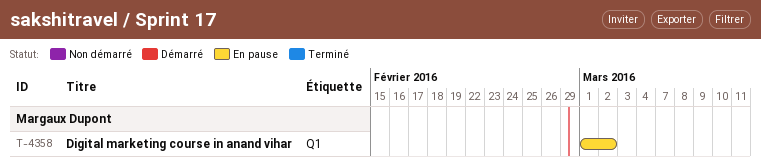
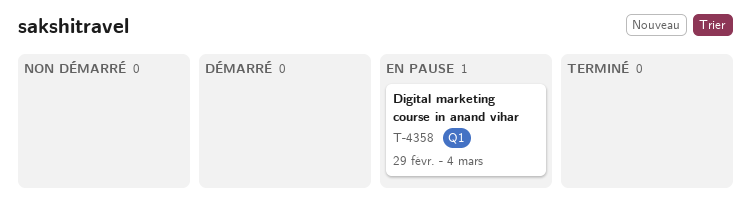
T-4358, start: Mar 1 -> Feb 29
T-4358, due: Mar 2 -> Mar 4

